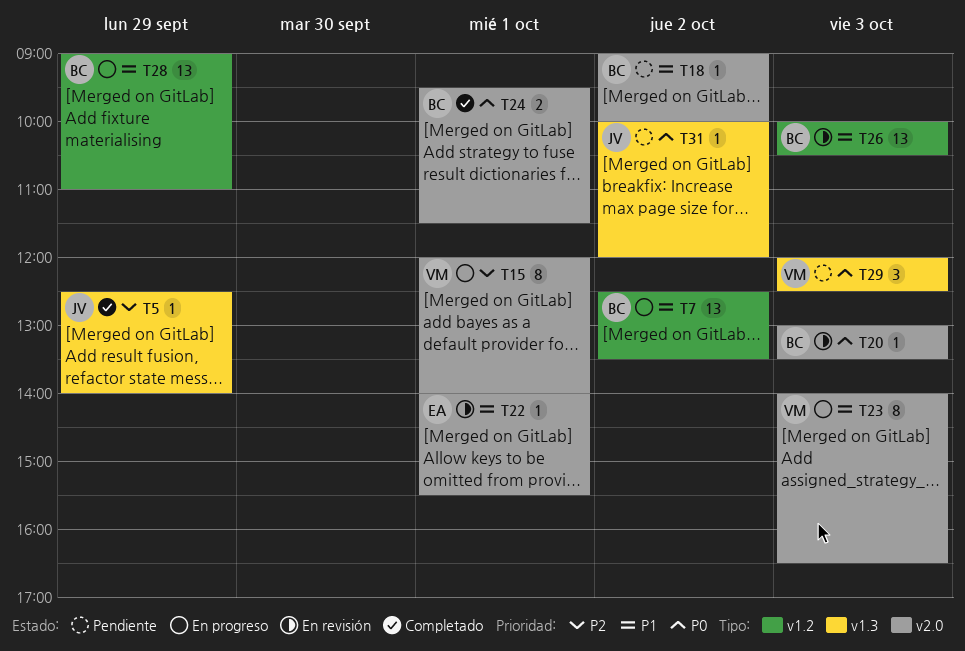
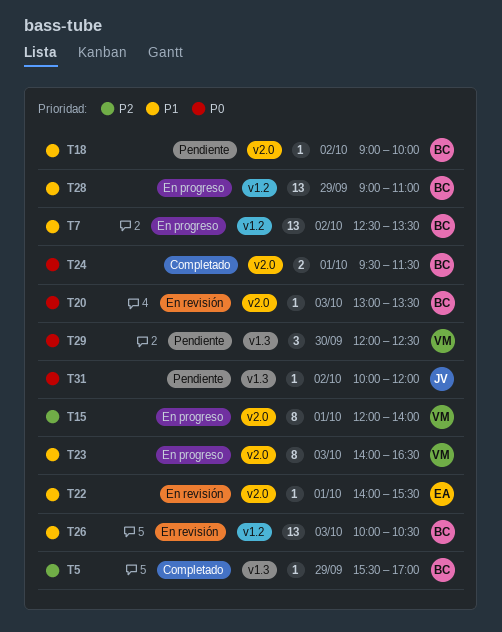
T5, owner: JV -> BC
T5, begins: 12:30 -> 15:30
T5, ends: 14:00 -> 17:00
T29, day: Oct 3 -> Sep 30

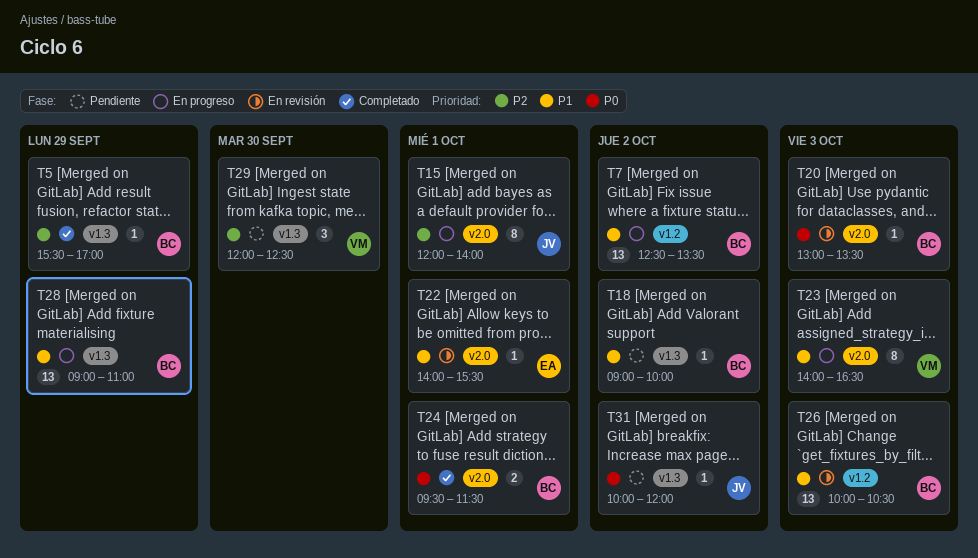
T15, owner: VM -> JV
T18, label: v2.0 -> v1.3
T28, label: v1.2 -> v1.3
T29, priority: P0 -> P2

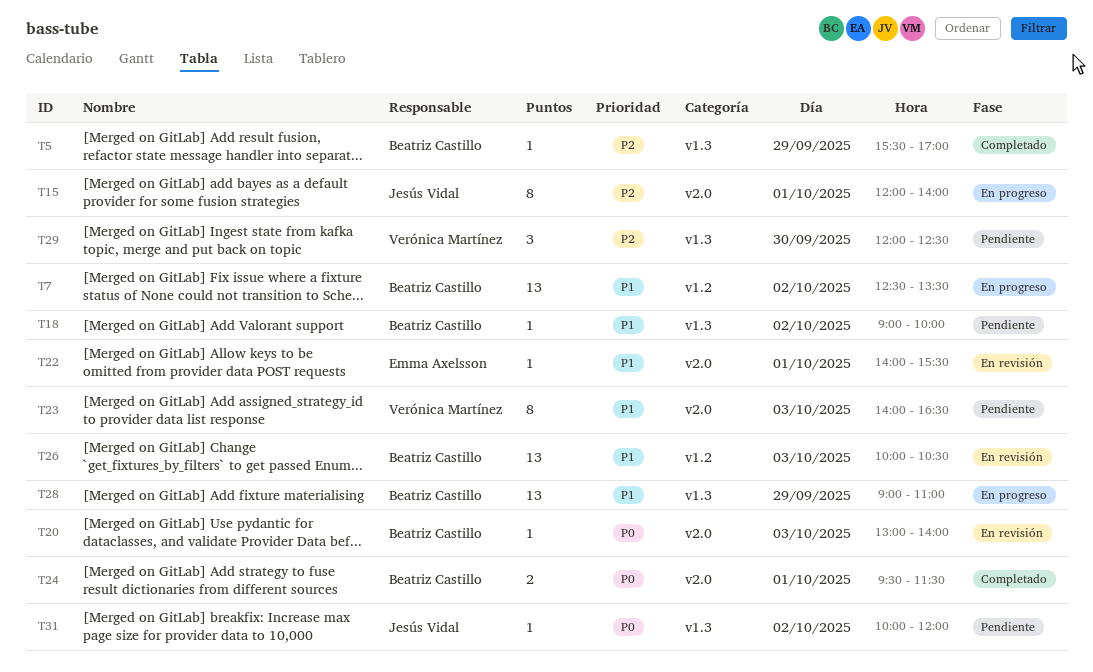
T20, ends: 13:30 -> 14:00
T23, status: En progreso -> Pendiente

